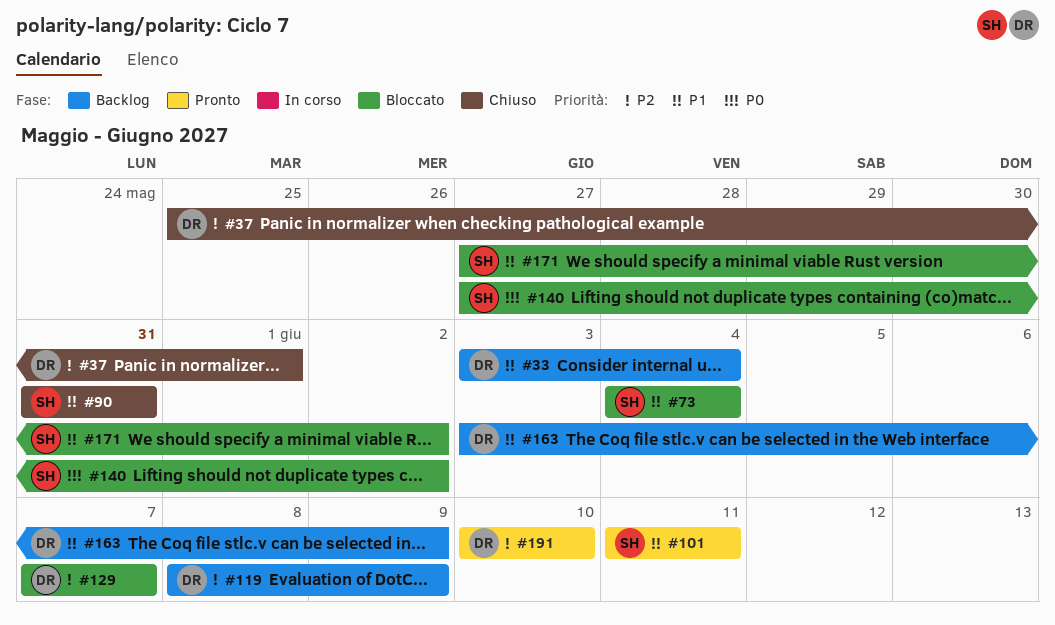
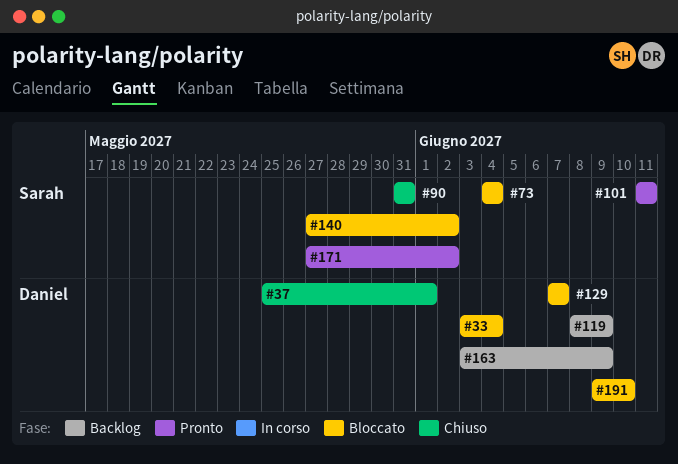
#33, status: Backlog -> Bloccato
#171, status: Bloccato -> Pronto
#191, status: Pronto -> Bloccato
#191, start: Jun 10 -> Jun 9

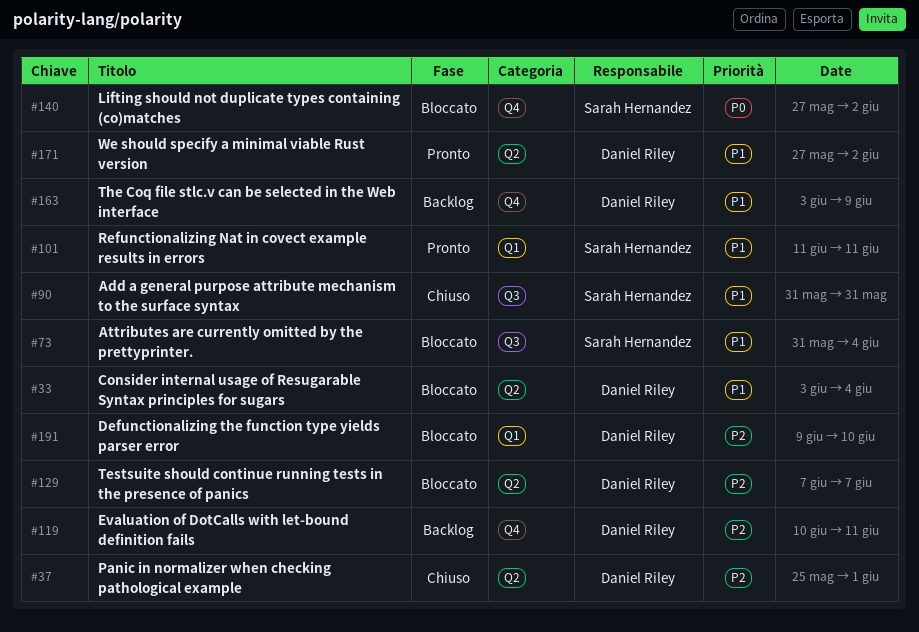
#73, start: Jun 4 -> May 31
#119, start: Jun 8 -> Jun 10
#119, due: Jun 9 -> Jun 11
#171, owner: Sarah Hernandez -> Daniel Riley

